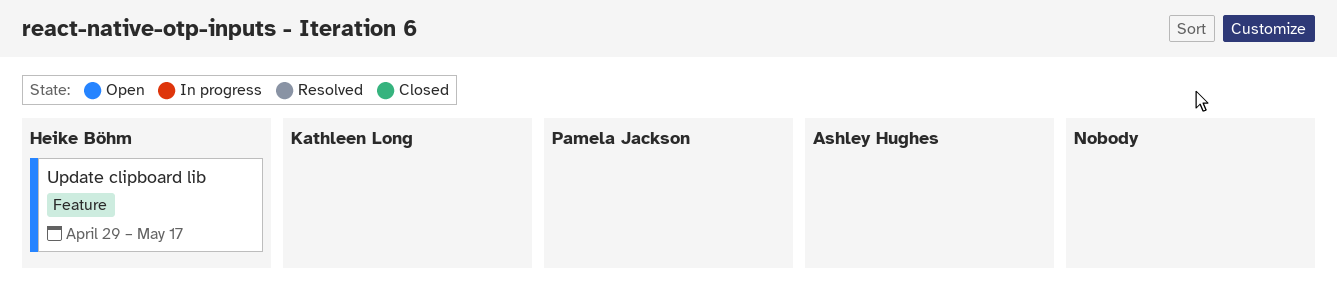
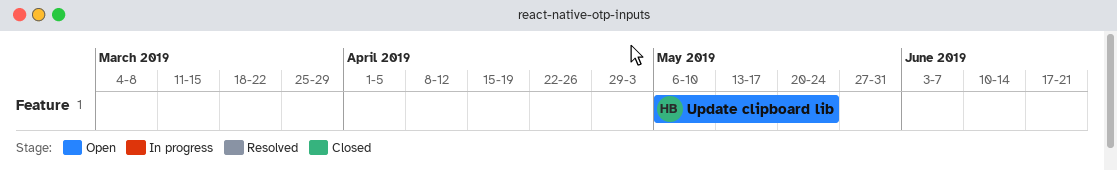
Update clipboard lib, start: Apr 29 -> May 6
Update clipboard lib, due: May 17 -> May 24

